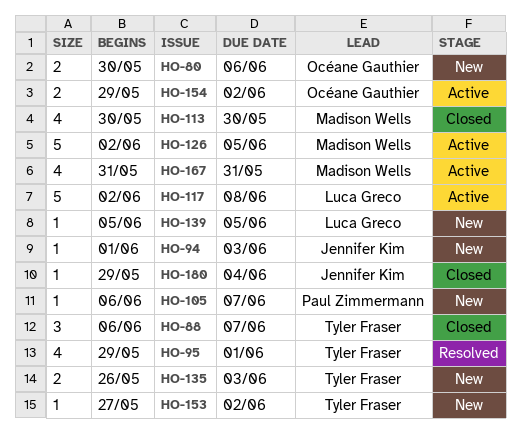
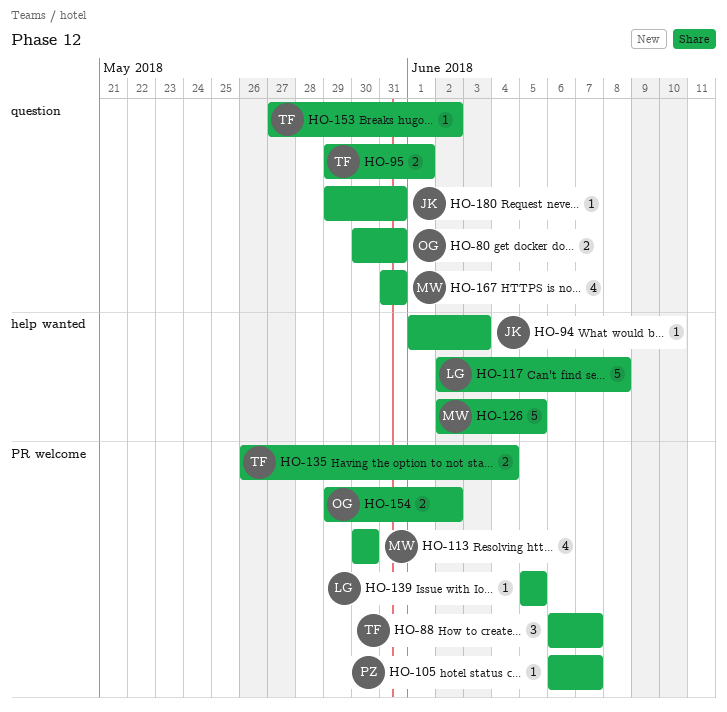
HO-80, due: Jun 6 -> May 31
HO-95, estimate: 4 -> 2
HO-135, due: Jun 3 -> Jun 4
HO-180, due: Jun 4 -> May 31

